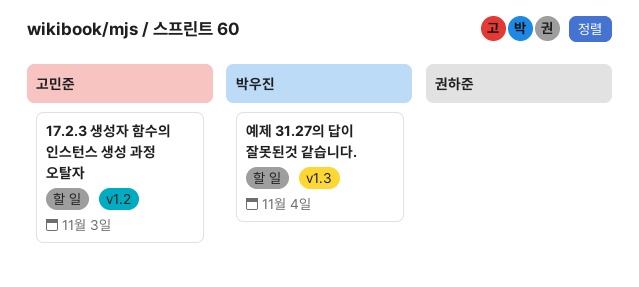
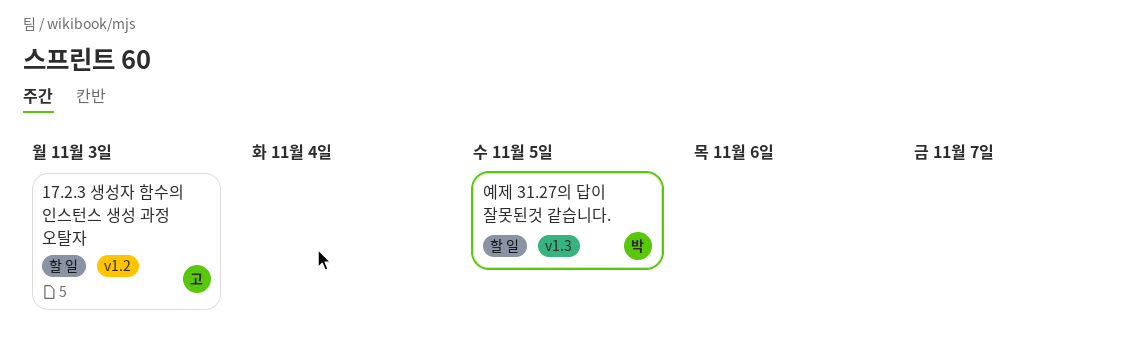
예제 31.27의 답이 잘못된것 같습니다., due: Nov 4 -> Nov 5

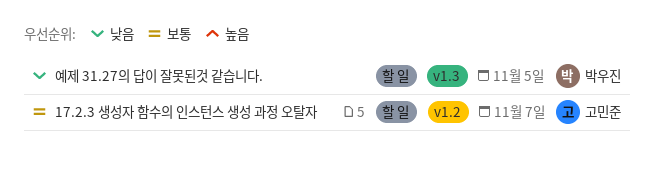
17.2.3 생성자 함수의 인스턴스 생성 과정 오탈자, due: Nov 3 -> Nov 7

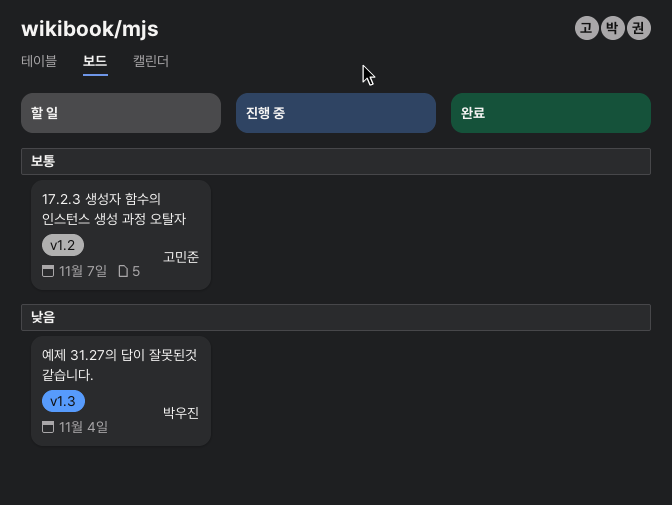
예제 31.27의 답이 잘못된것 같습니다., due: Nov 5 -> Nov 4

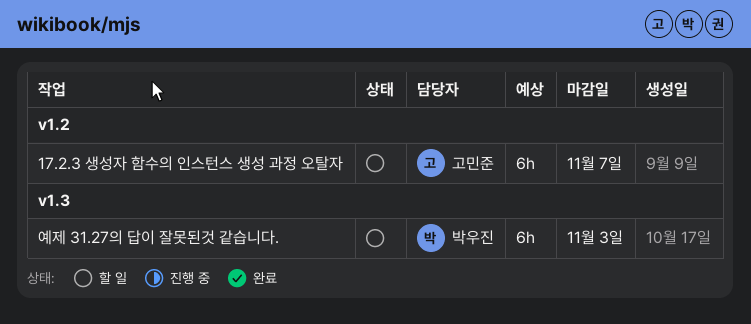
예제 31.27의 답이 잘못된것 같습니다., due: Nov 4 -> Nov 3

